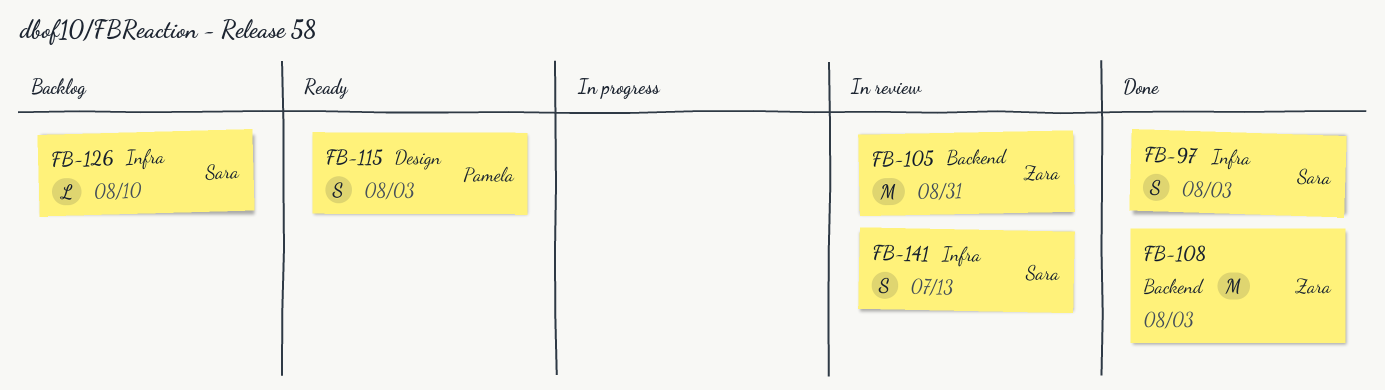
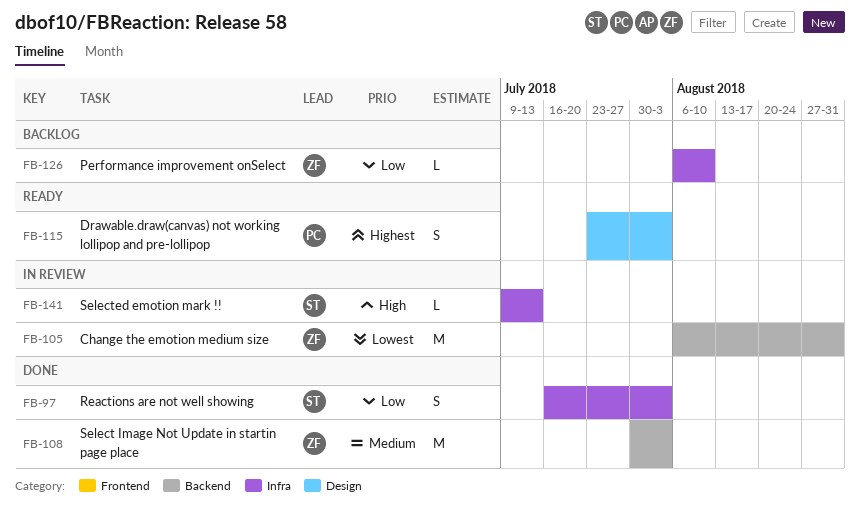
FB-126, owner: Sara -> Zara
FB-141, estimate: S -> L

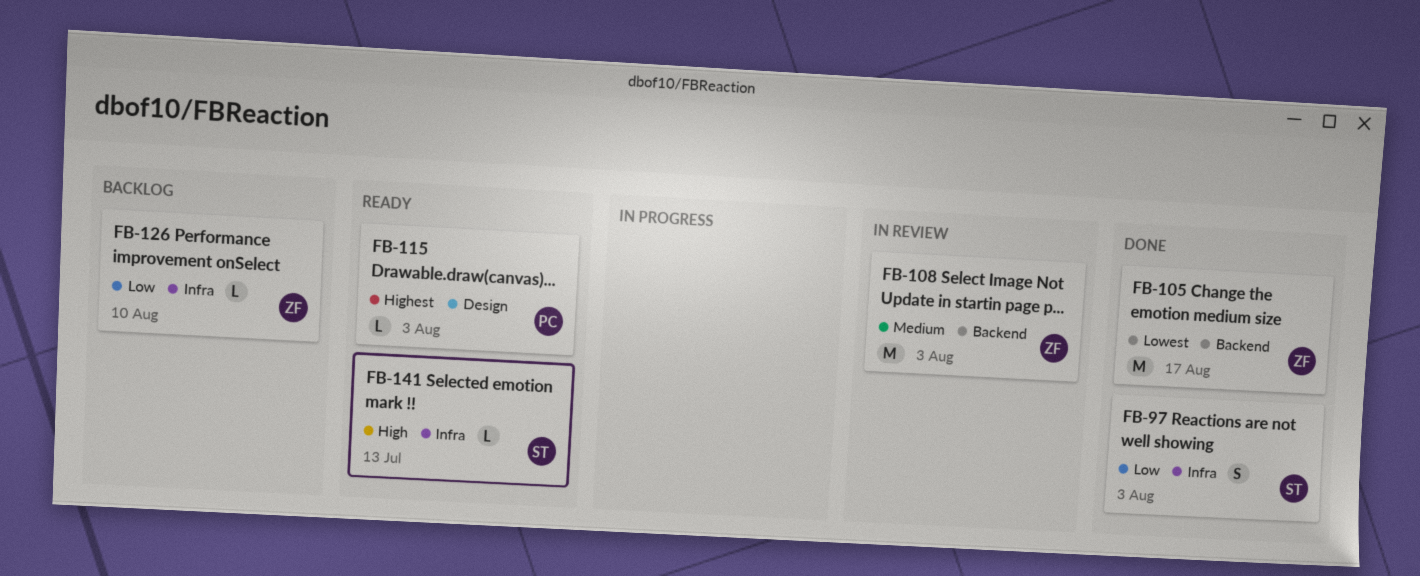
FB-105, status: In review -> Done
FB-105, due: Aug 31 -> Aug 17
FB-108, status: Done -> In review
FB-115, estimate: S -> L
FB-141, status: In review -> Ready

